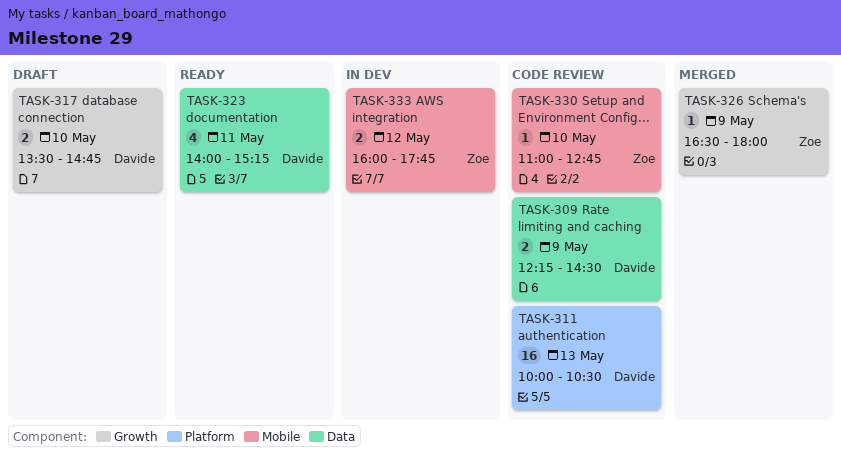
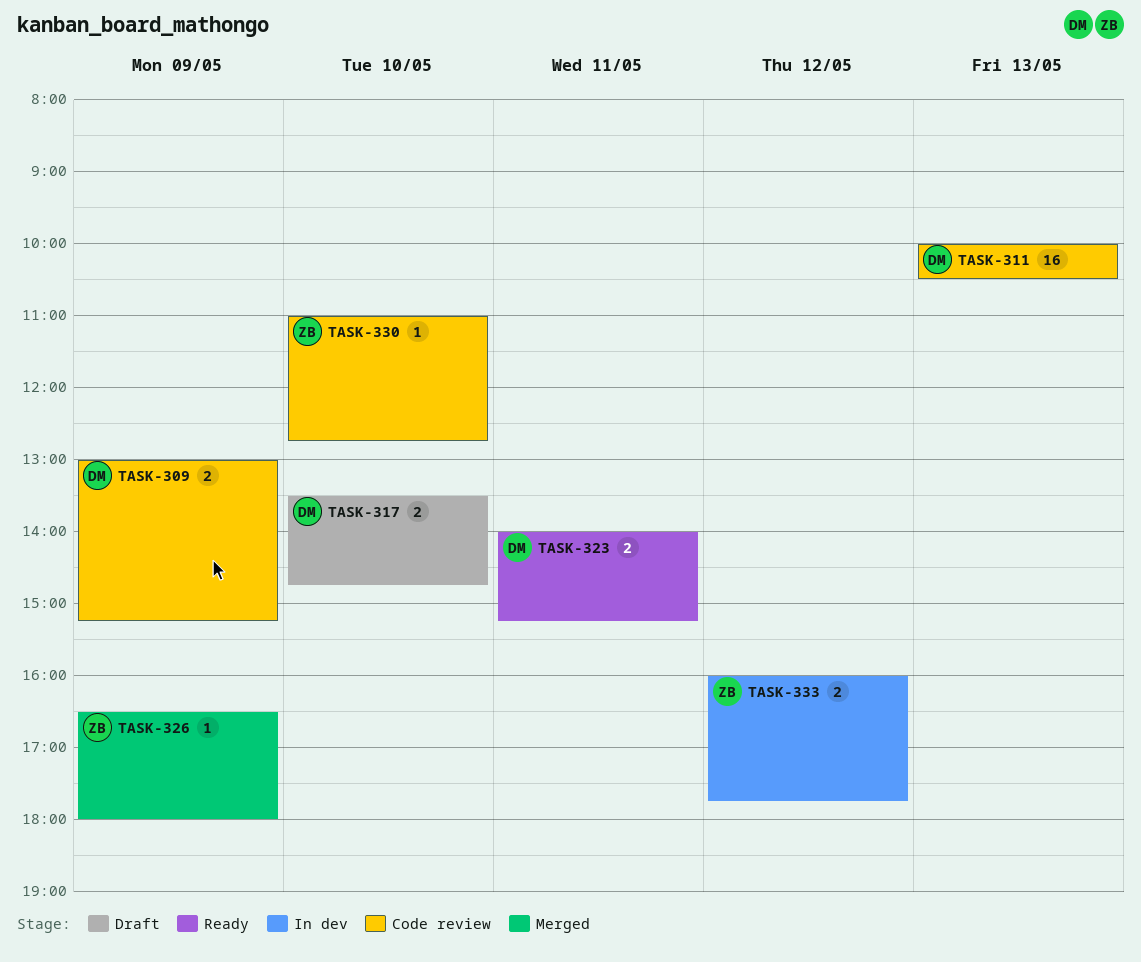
TASK-309, begins: 12:15 -> 13:00
TASK-309, ends: 14:30 -> 15:15
TASK-323, estimate: 4 -> 2

